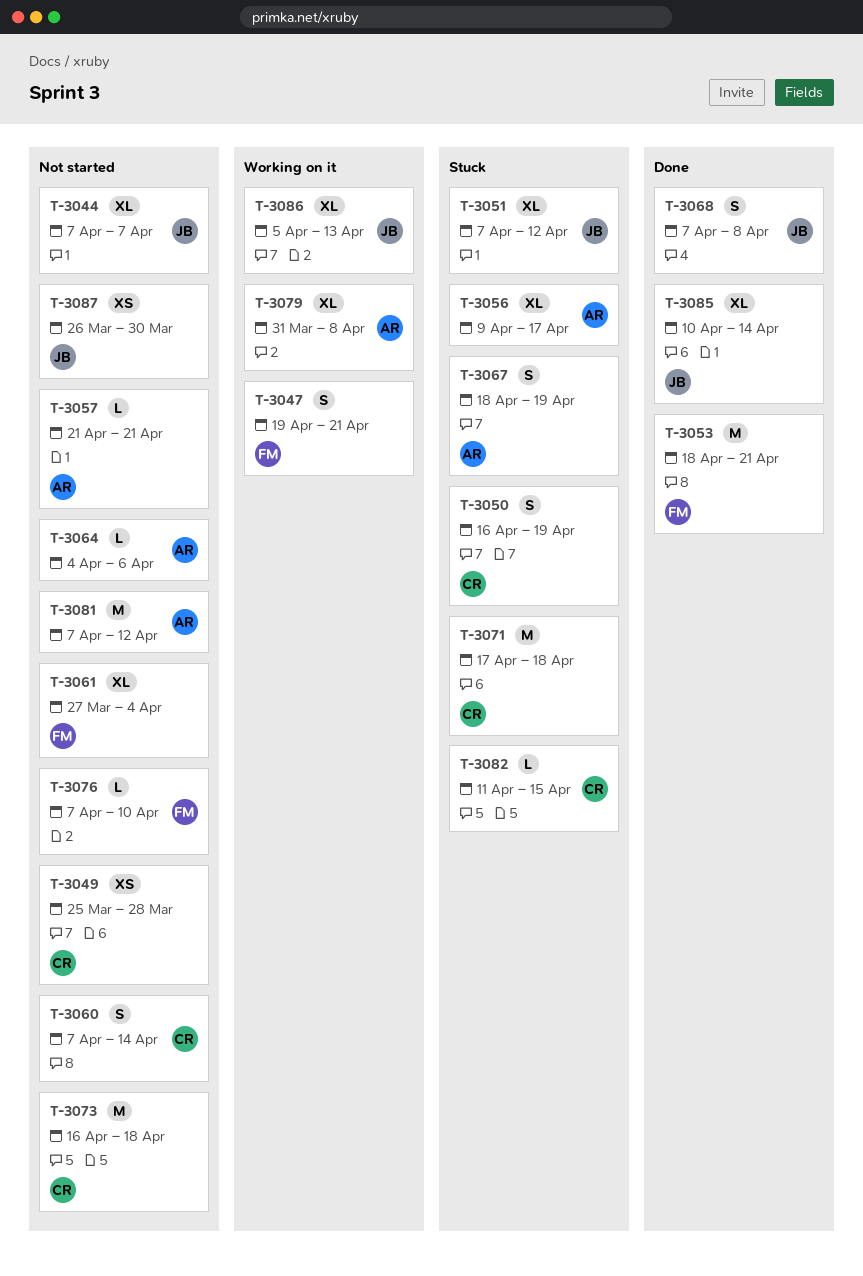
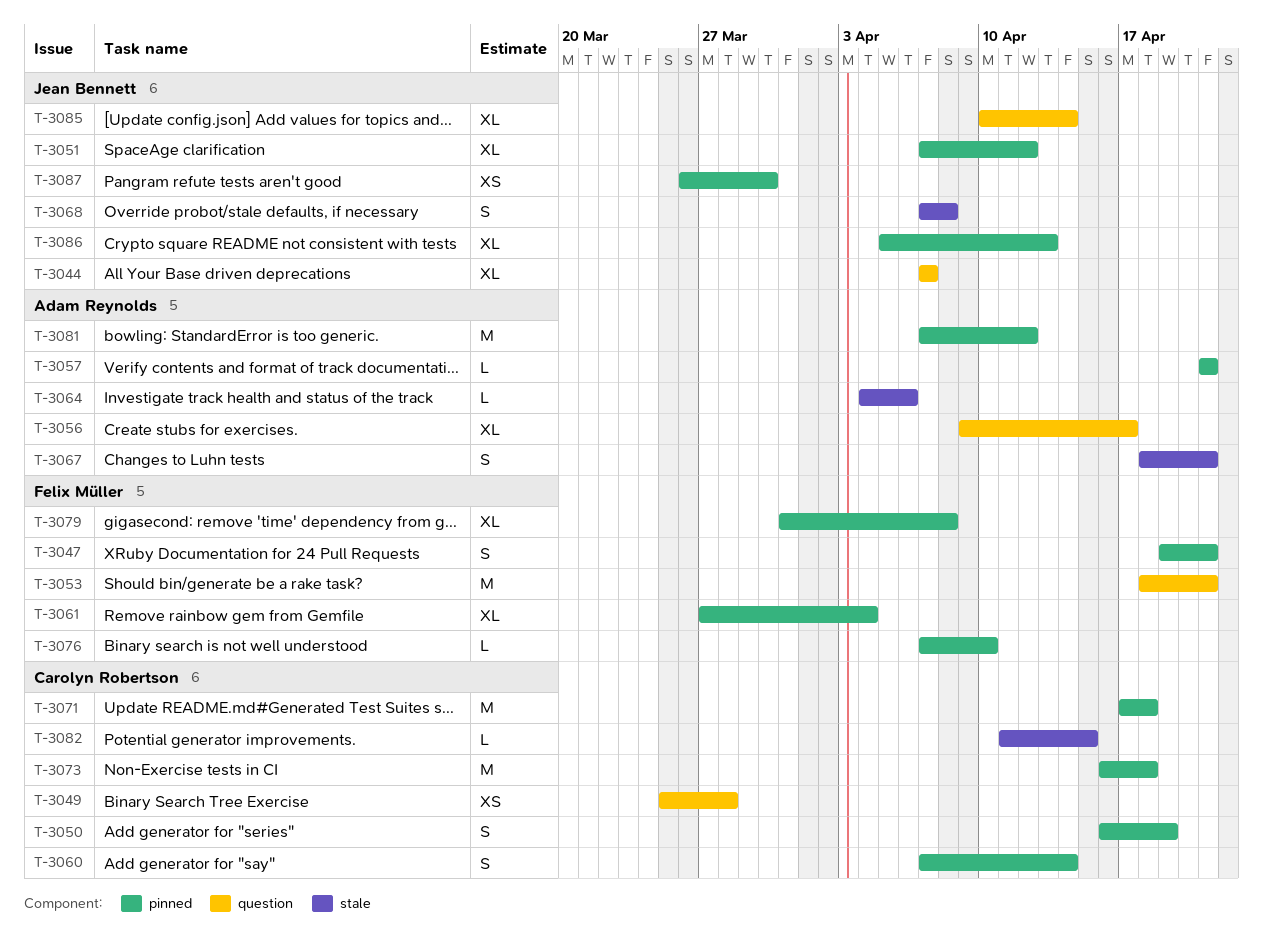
T-3067, due: Apr 19 -> Apr 21
T-3079, owner: Adam Reynolds -> Felix Müller

